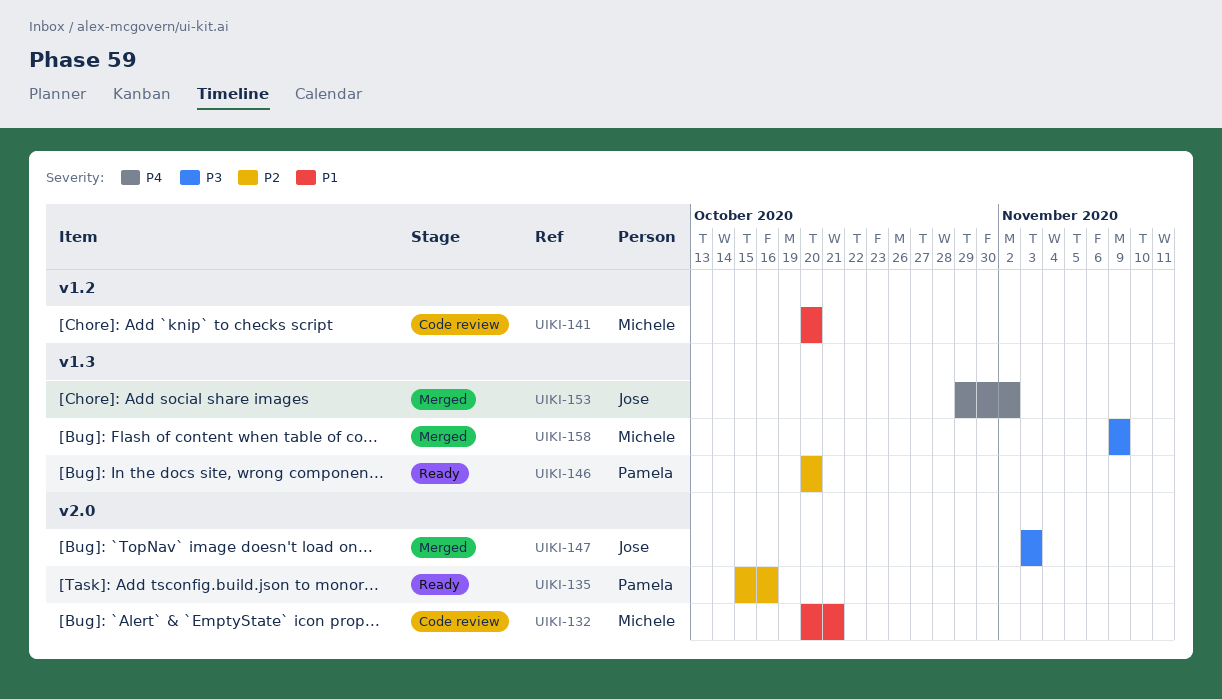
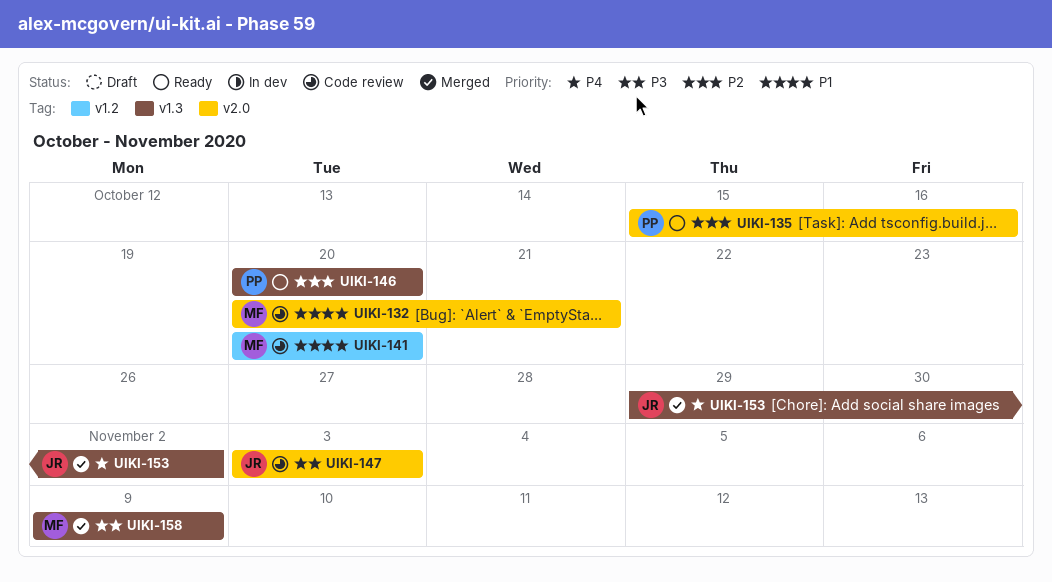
UIKI-147, status: Merged -> Code review

